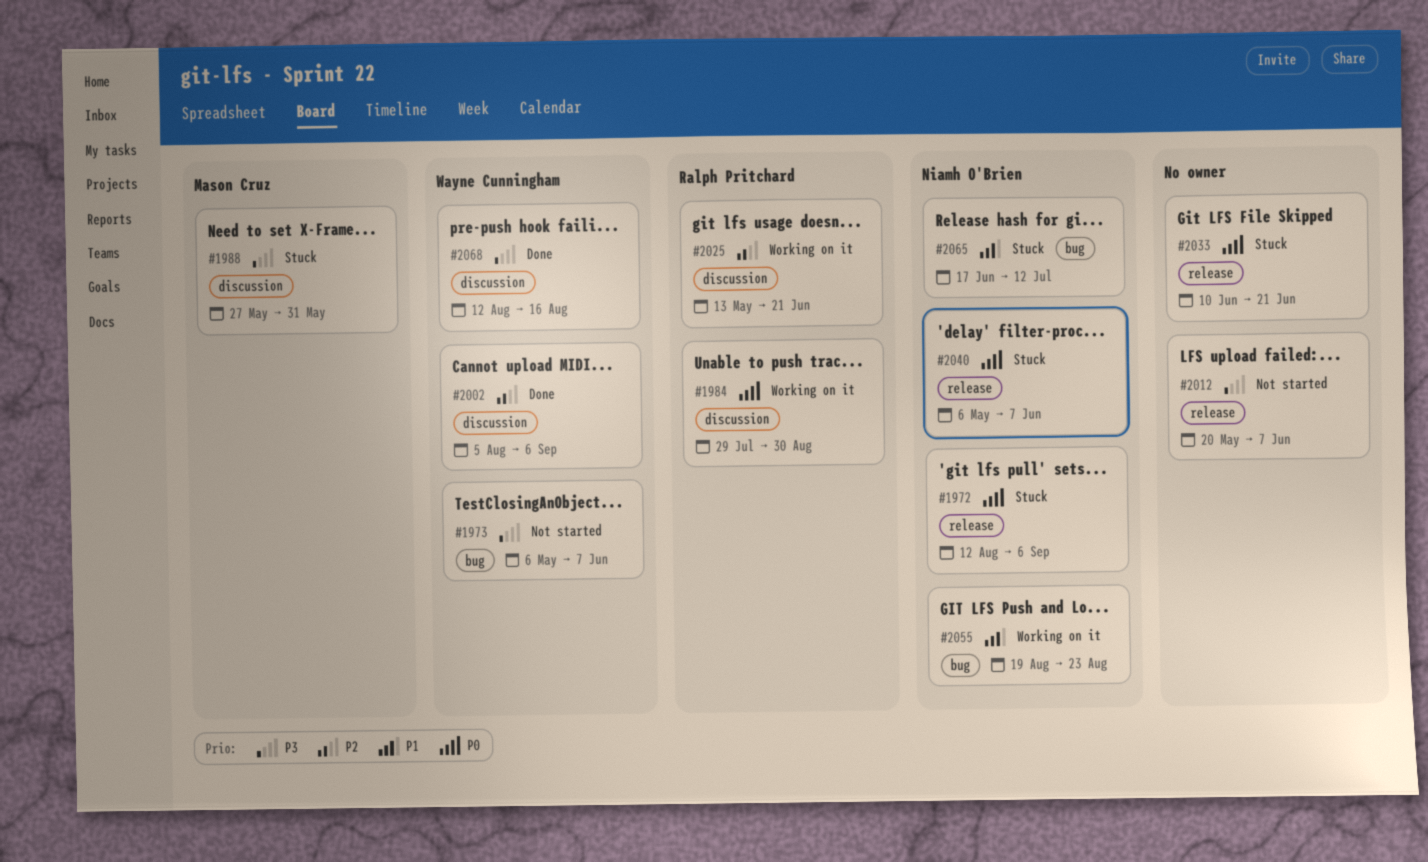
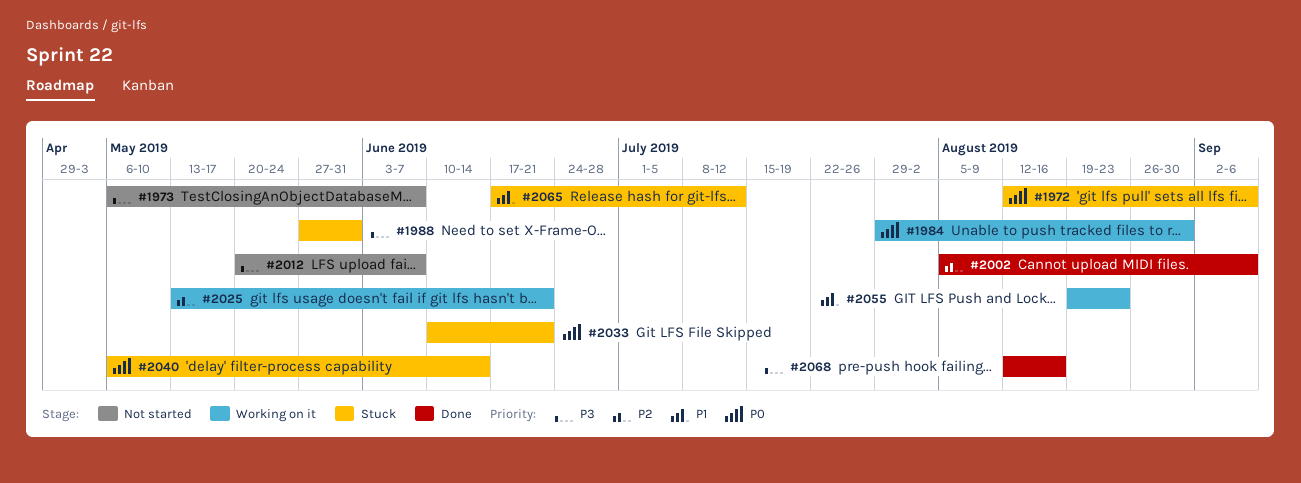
#2040, due: Jun 7 -> Jun 14

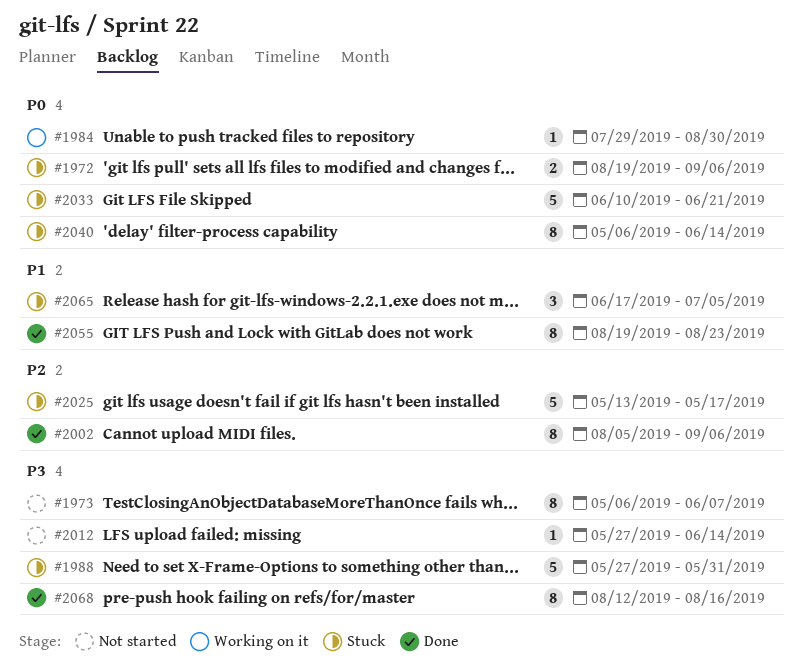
#1972, start: Aug 12 -> Aug 19
#2012, start: May 20 -> May 27
#2012, due: Jun 7 -> Jun 14
#2025, status: Working on it -> Stuck
#2025, due: Jun 21 -> May 17
#2055, status: Working on it -> Done
#2065, due: Jul 12 -> Jul 5

